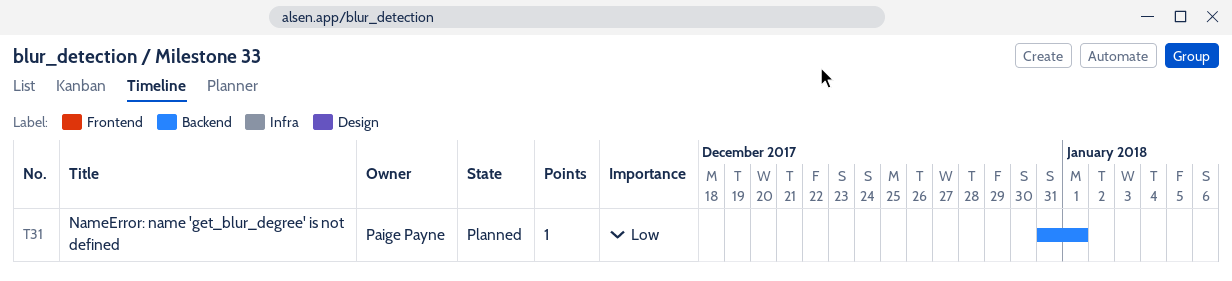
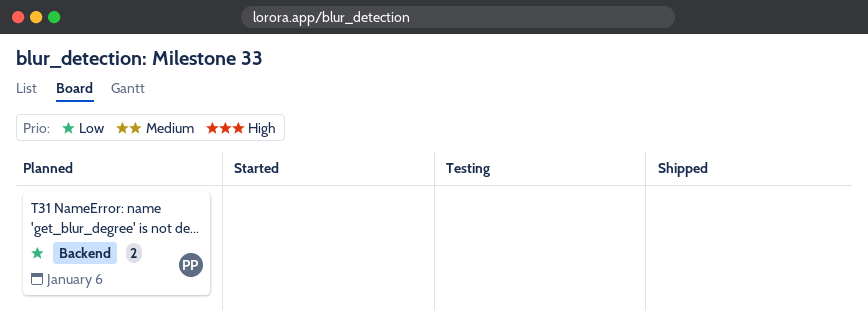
T31, estimate: 1 -> 2
T31, due: Jan 1 -> Jan 6

